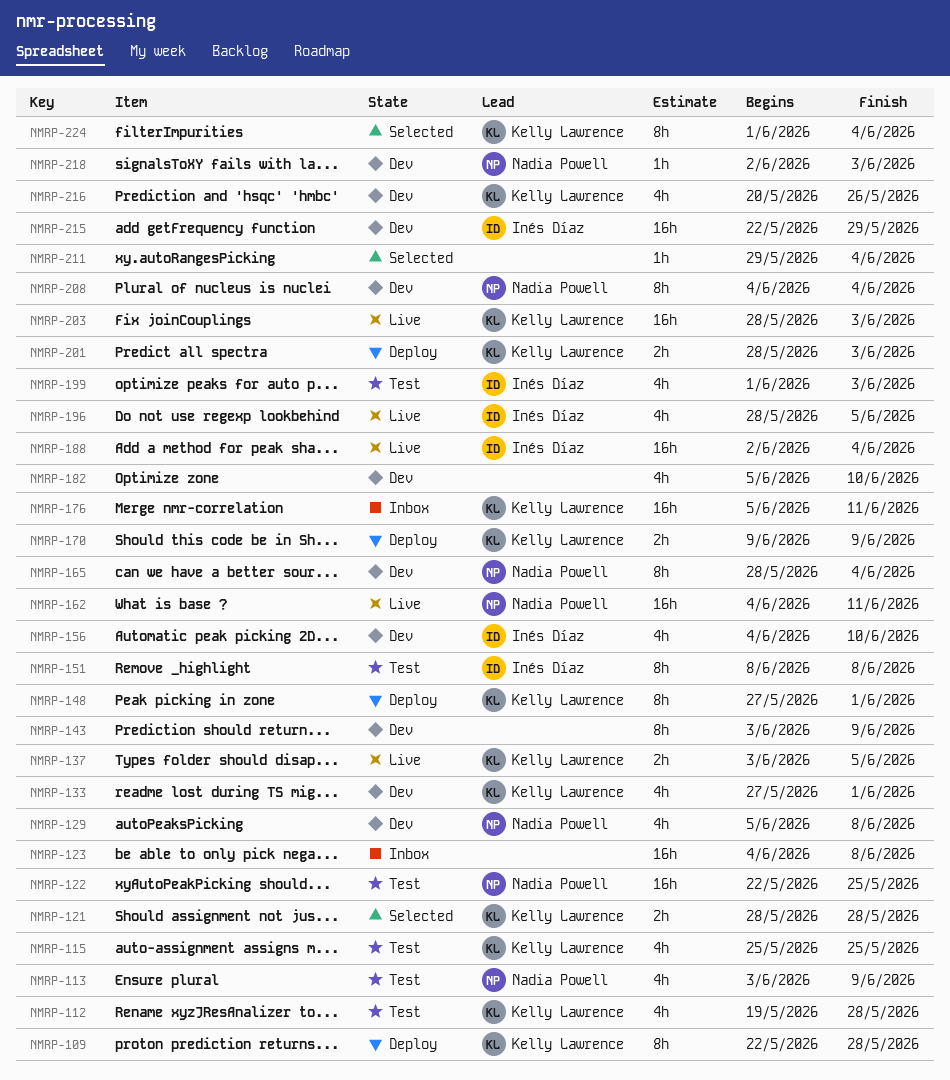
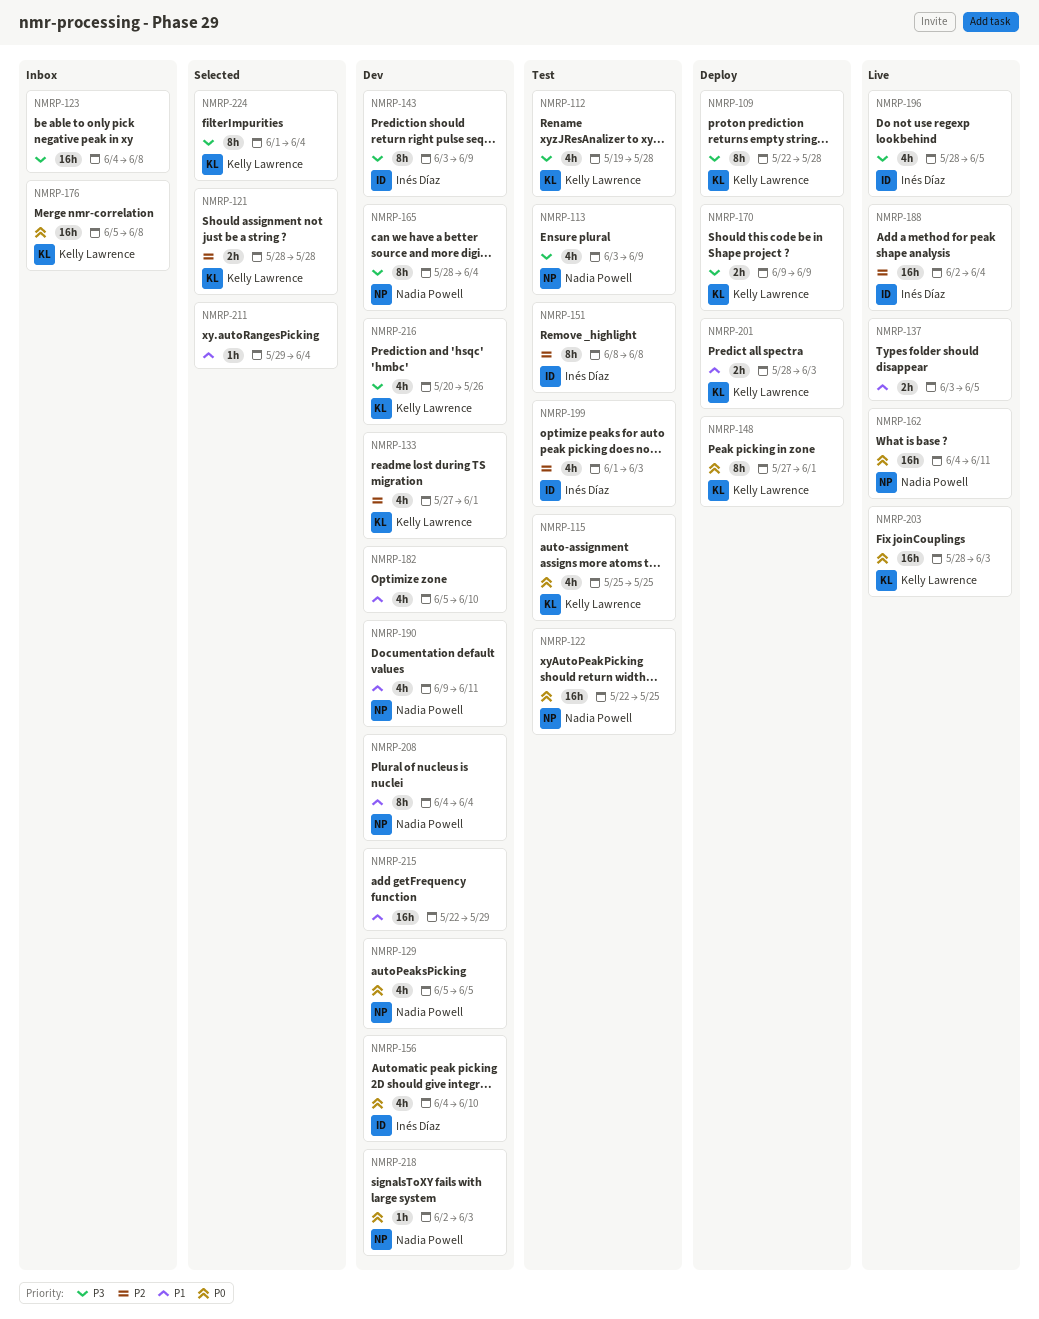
NMRP-129, due: Jun 8 -> Jun 5
NMRP-137, owner: Kelly Lawrence -> none
NMRP-143, owner: none -> Inés Díaz
NMRP-176, due: Jun 11 -> Jun 8
NMRP-190: none -> present
NMRP-215, owner: Inés Díaz -> none

